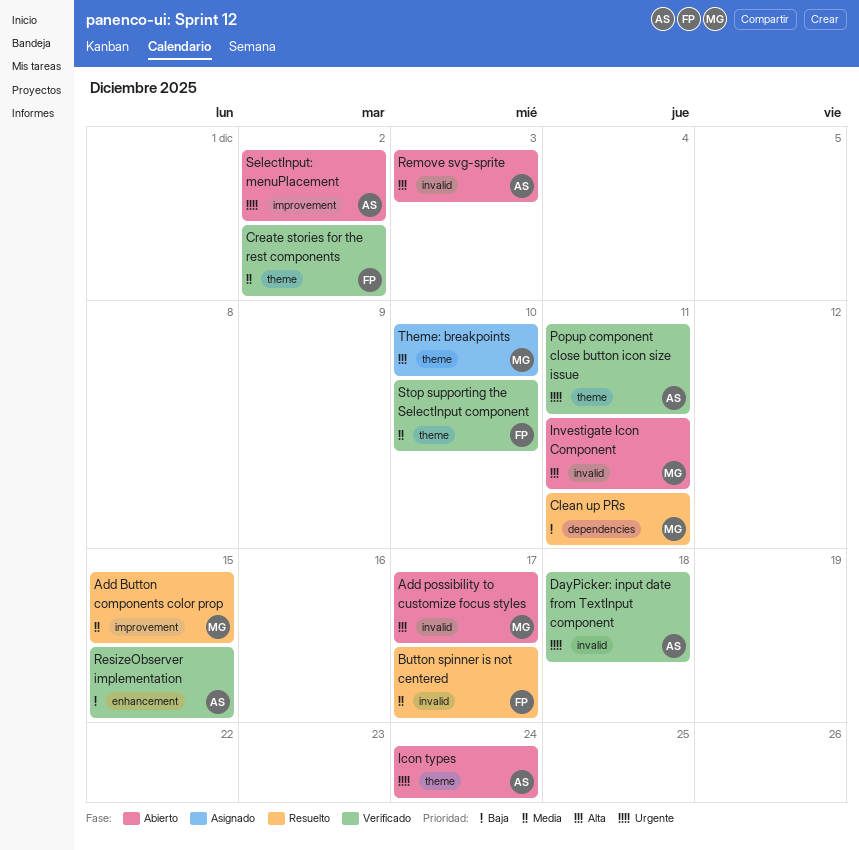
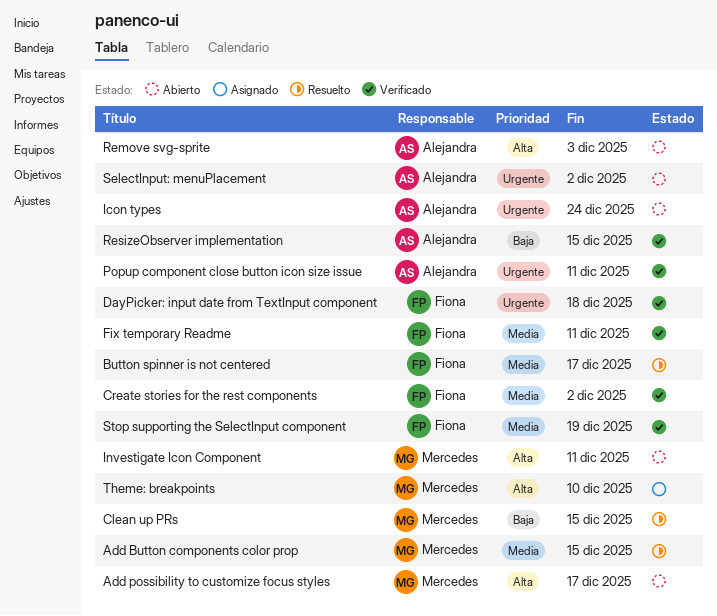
Clean up PRs, due: Dec 11 -> Dec 15
DayPicker: input date from TextInput component, owner: Alejandra -> Fiona
Fix temporary Readme: none -> present
Stop supporting the SelectInput component, due: Dec 10 -> Dec 19

